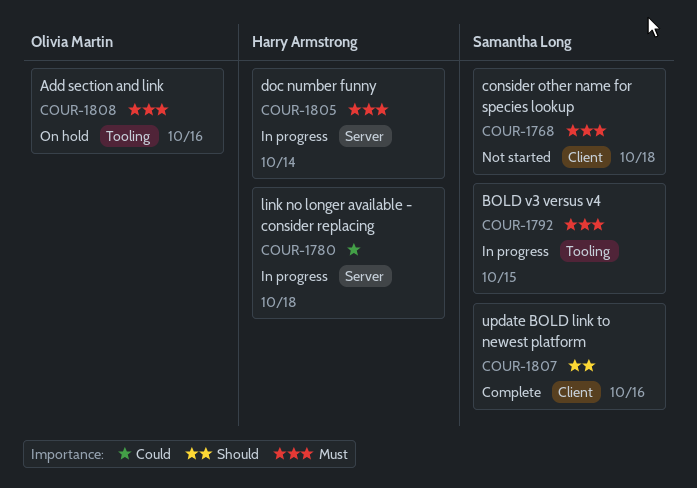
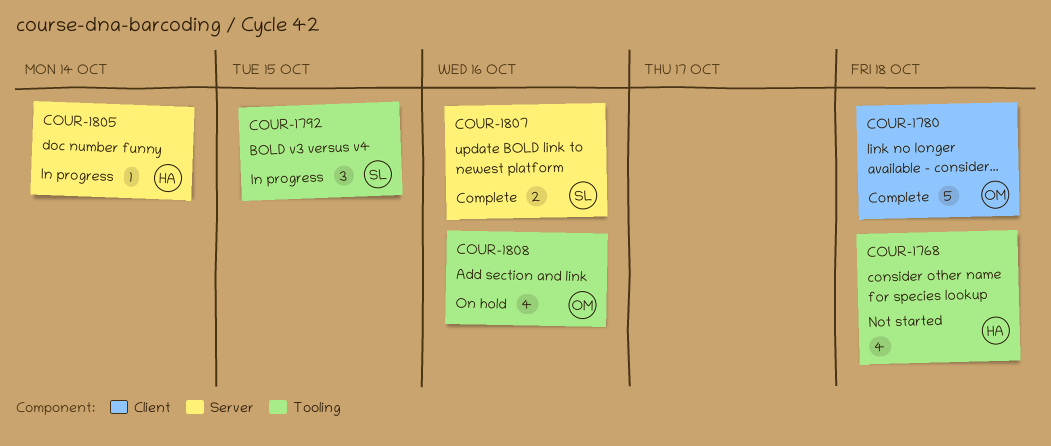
COUR-1768, owner: Samantha Long -> Harry Armstrong
COUR-1768, label: Client -> Tooling
COUR-1780, status: In progress -> Complete
COUR-1780, owner: Harry Armstrong -> Olivia Martin
COUR-1780, label: Server -> Client
COUR-1807, label: Client -> Server

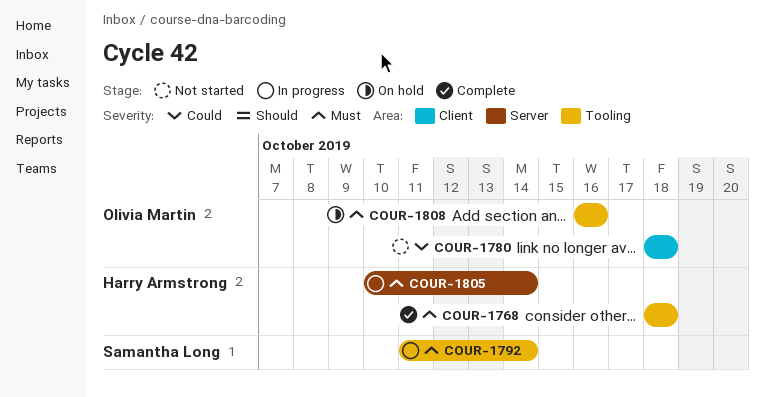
COUR-1768, status: Not started -> Complete
COUR-1780, status: Complete -> Not started
COUR-1792, due: Oct 15 -> Oct 14
COUR-1807: present -> none

